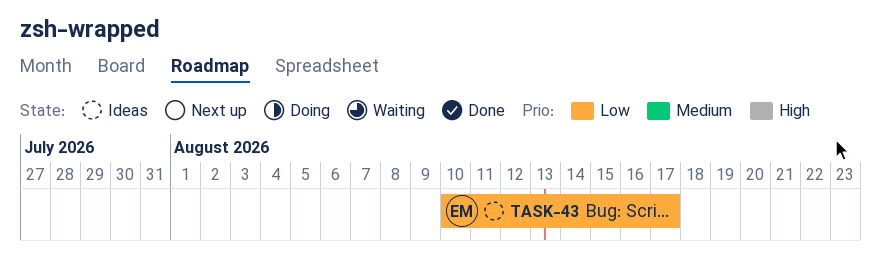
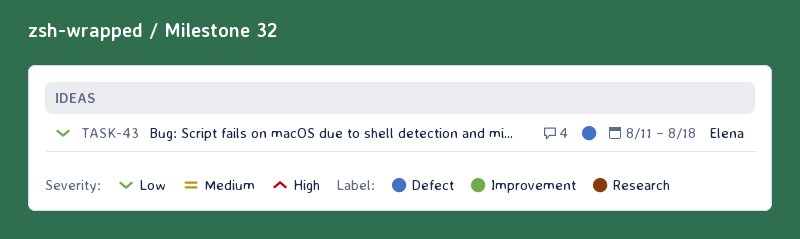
TASK-43, start: Aug 10 -> Aug 11
TASK-43, due: Aug 17 -> Aug 18

